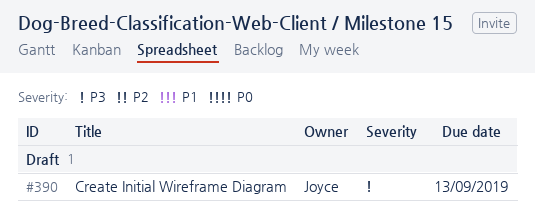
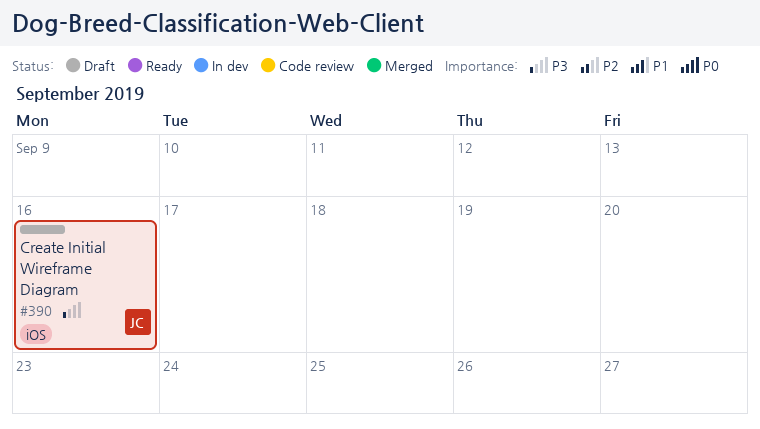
#390, due: Sep 13 -> Sep 16

